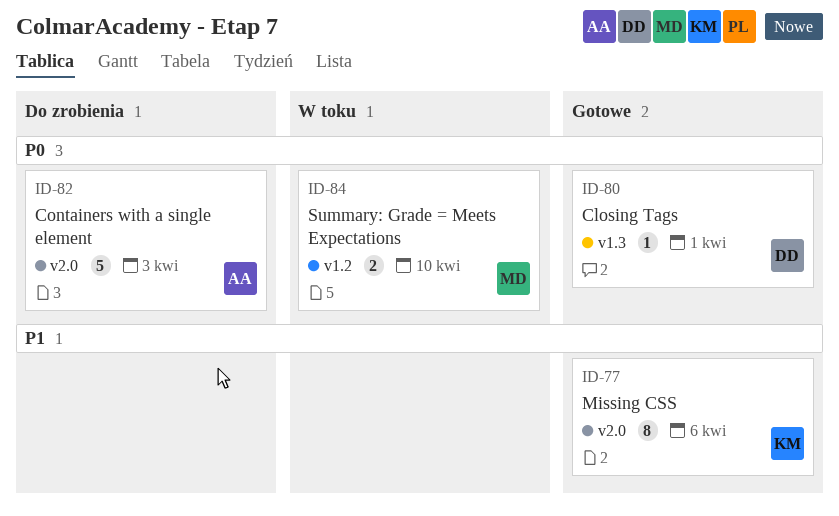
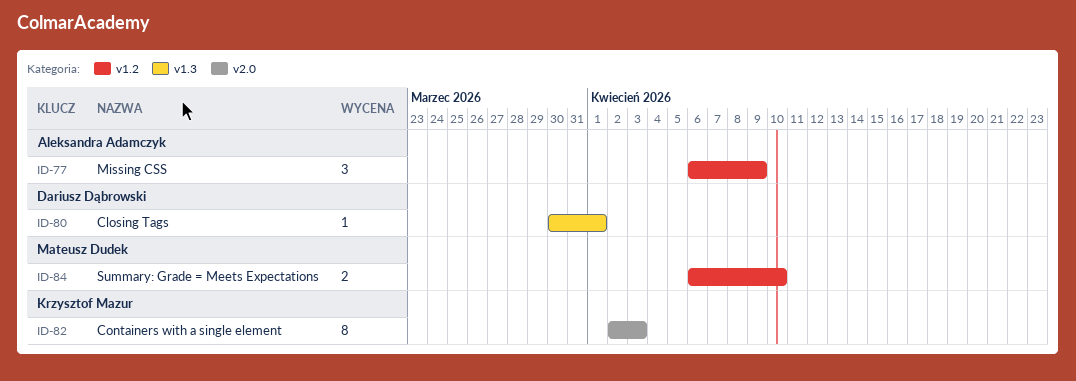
ID-77, owner: Krzysztof Mazur -> Aleksandra Adamczyk
ID-77, label: v2.0 -> v1.2
ID-77, estimate: 8 -> 3
ID-77, due: Apr 6 -> Apr 9
ID-82, owner: Aleksandra Adamczyk -> Krzysztof Mazur
ID-82, estimate: 5 -> 8

